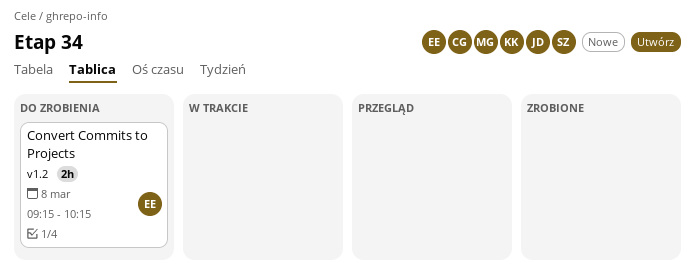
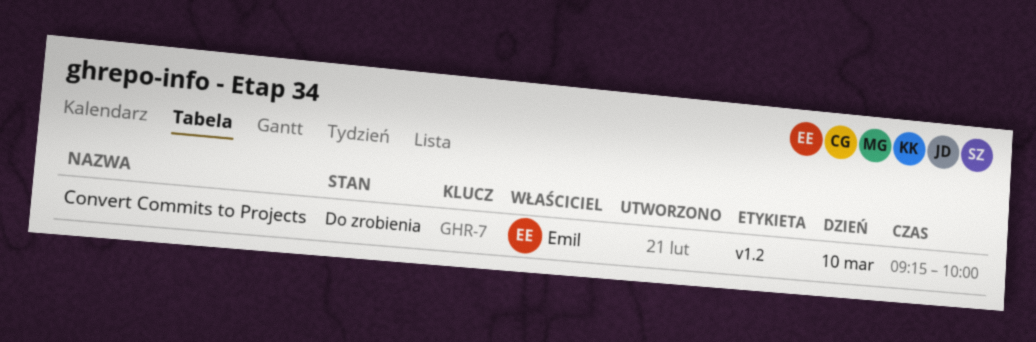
Convert Commits to Projects, day: Mar 8 -> Mar 10
Convert Commits to Projects, ends: 10:15 -> 10:00

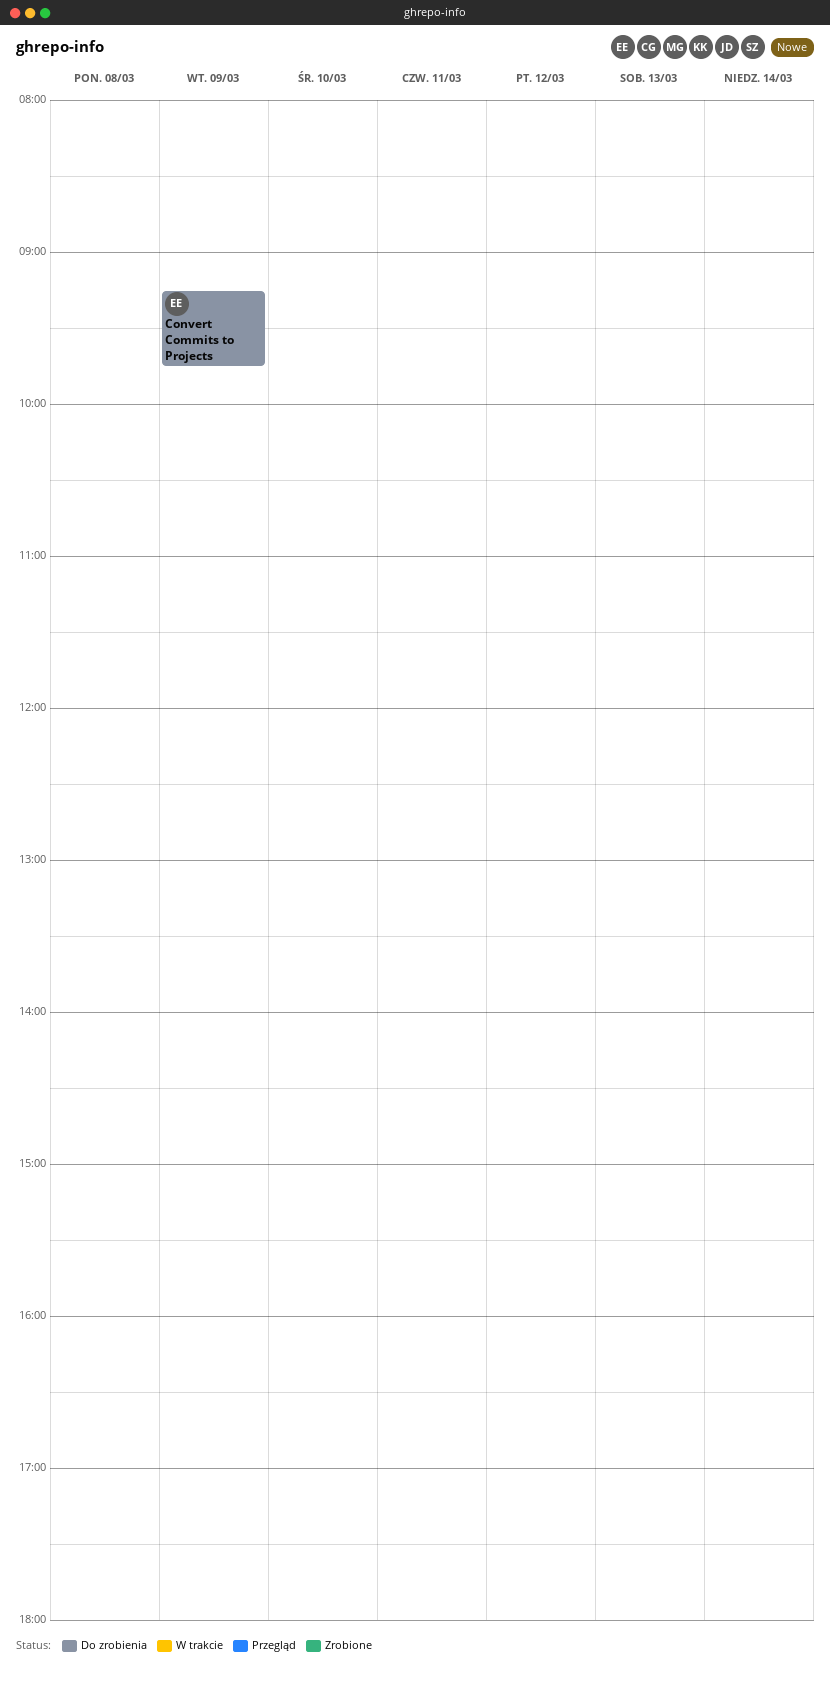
Convert Commits to Projects, day: Mar 10 -> Mar 9
Convert Commits to Projects, ends: 10:00 -> 09:45

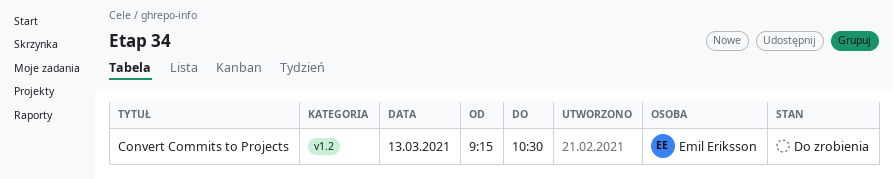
Convert Commits to Projects, day: Mar 9 -> Mar 13
Convert Commits to Projects, ends: 09:45 -> 10:30

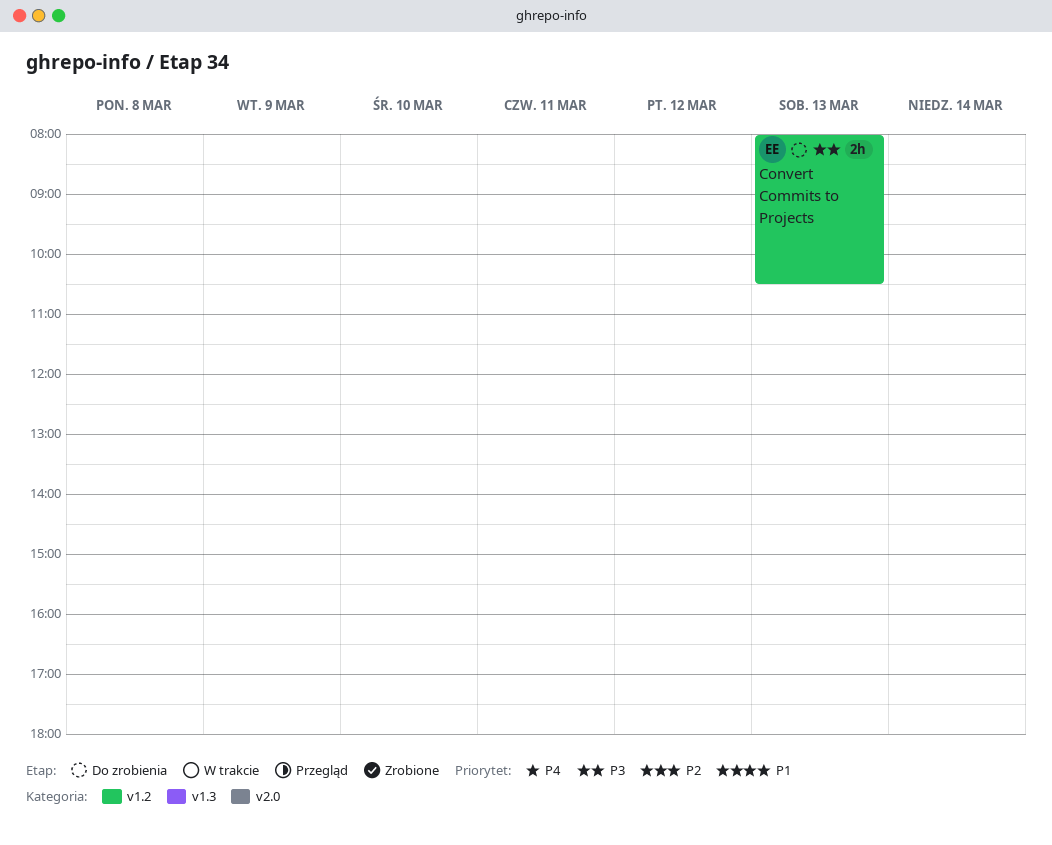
Convert Commits to Projects, begins: 09:15 -> 08:00

